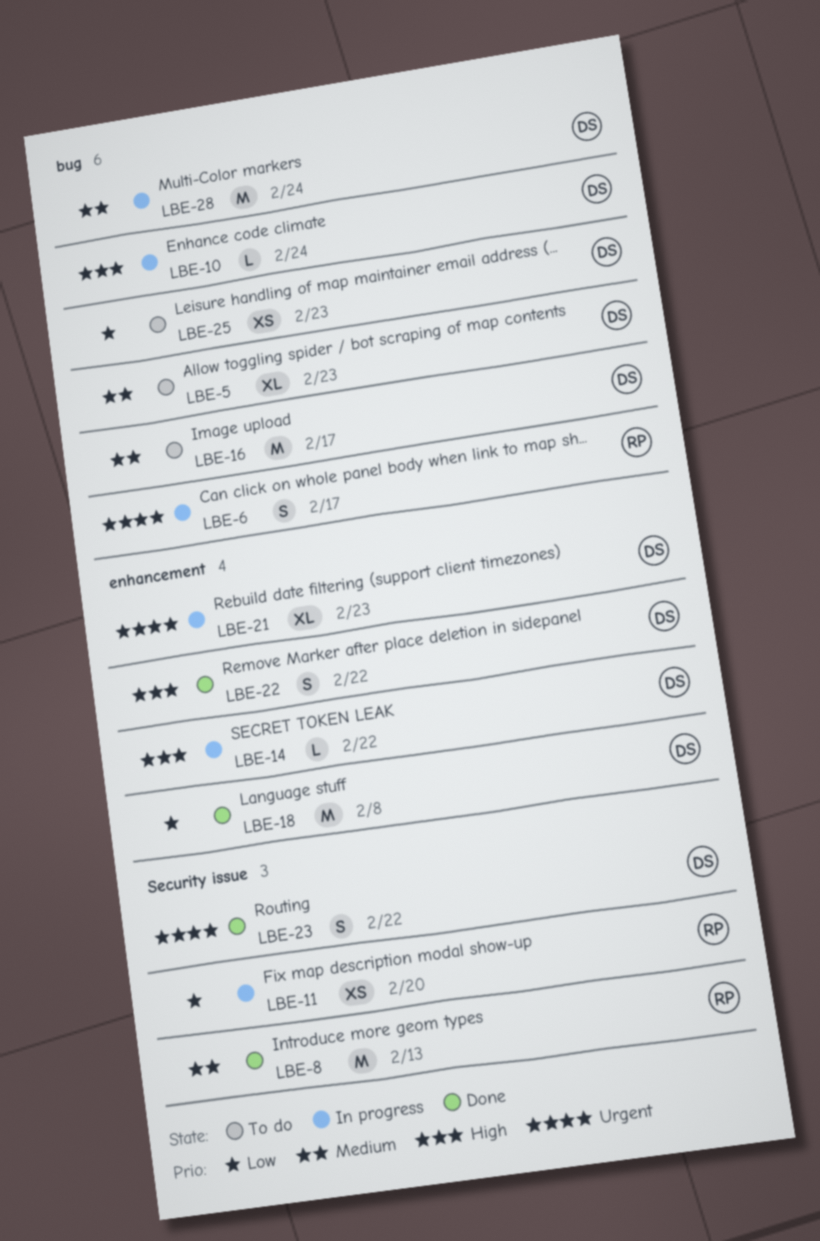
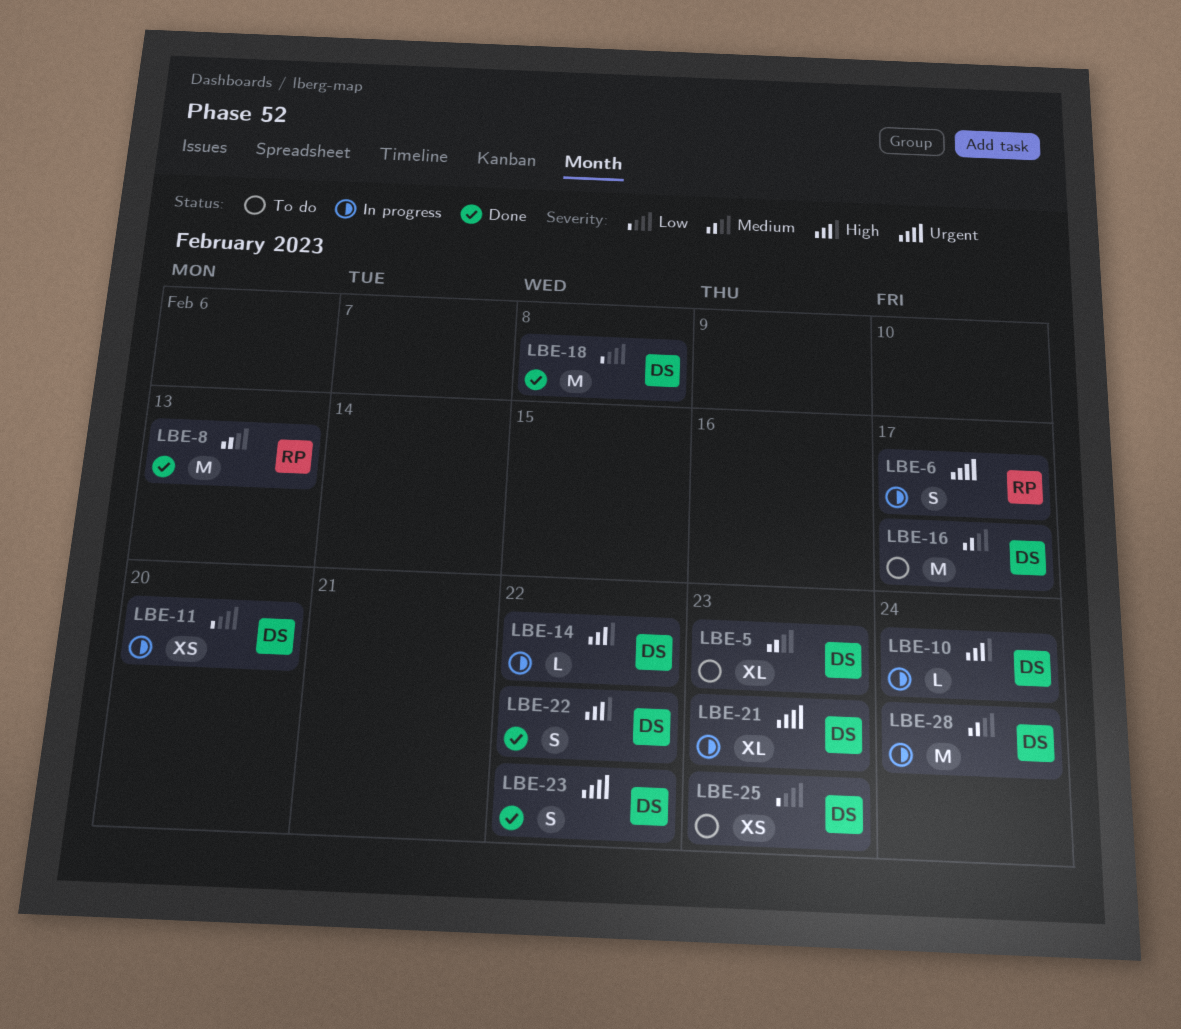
LBE-11, owner: RP -> DS

